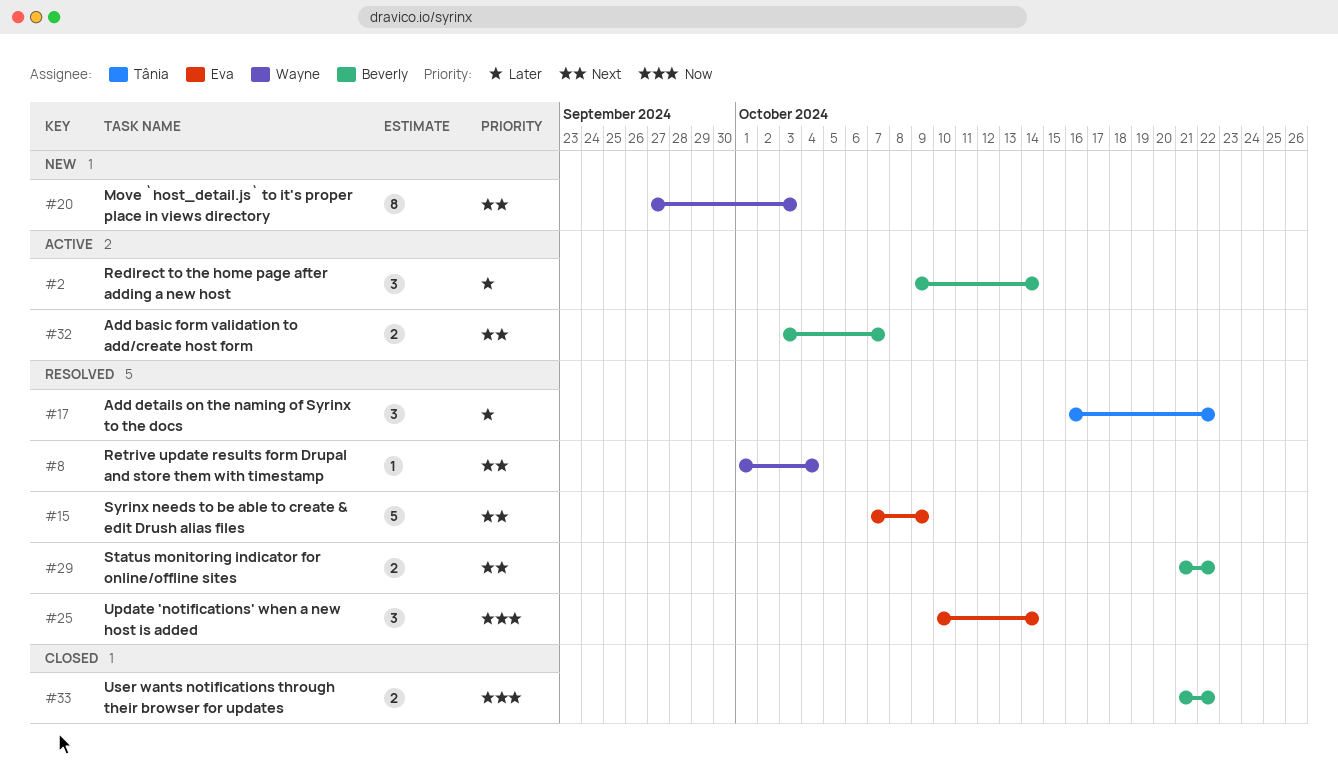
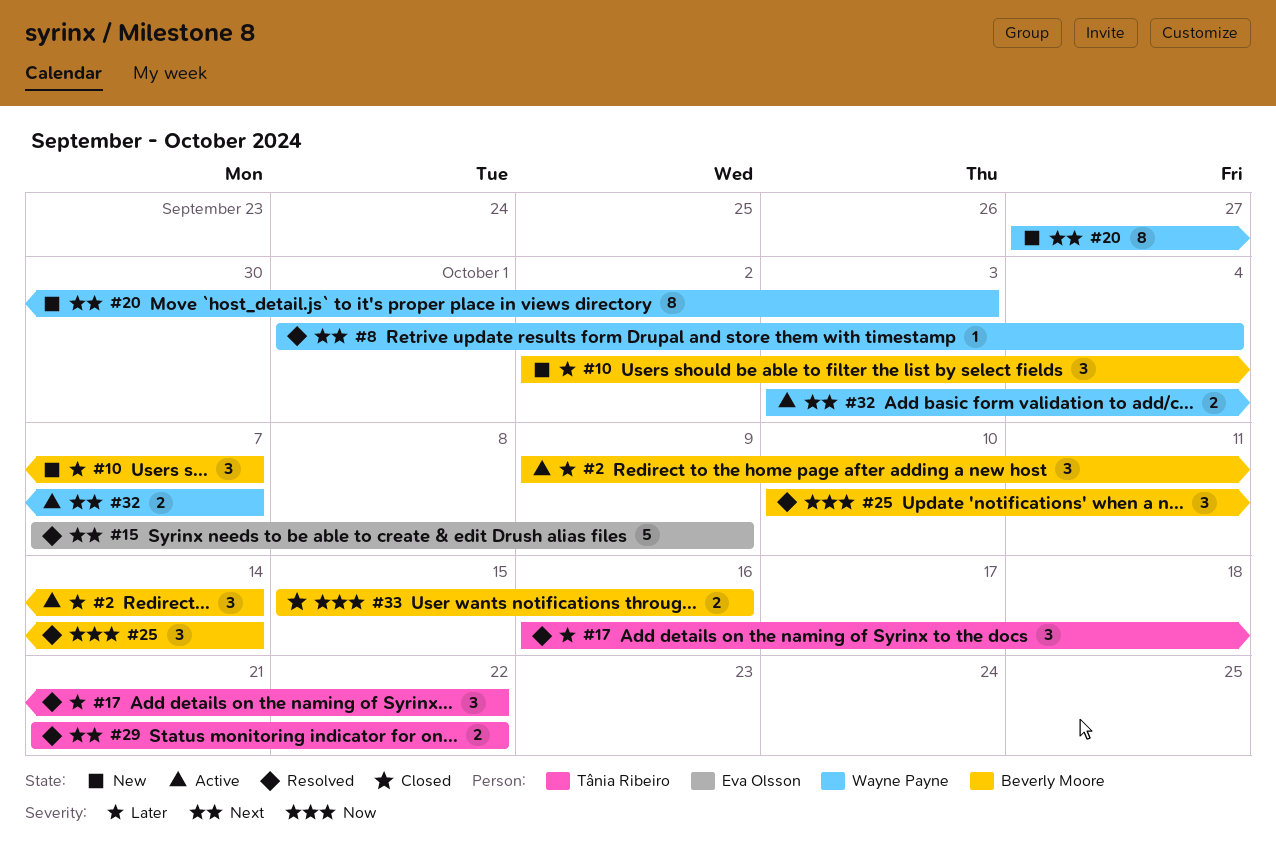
#10: none -> present
#25, owner: Eva Olsson -> Beverly Moore
#29, owner: Beverly Moore -> Tânia Ribeiro
#32, owner: Beverly Moore -> Wayne Payne
#33, start: Oct 21 -> Oct 15
#33, due: Oct 22 -> Oct 16

